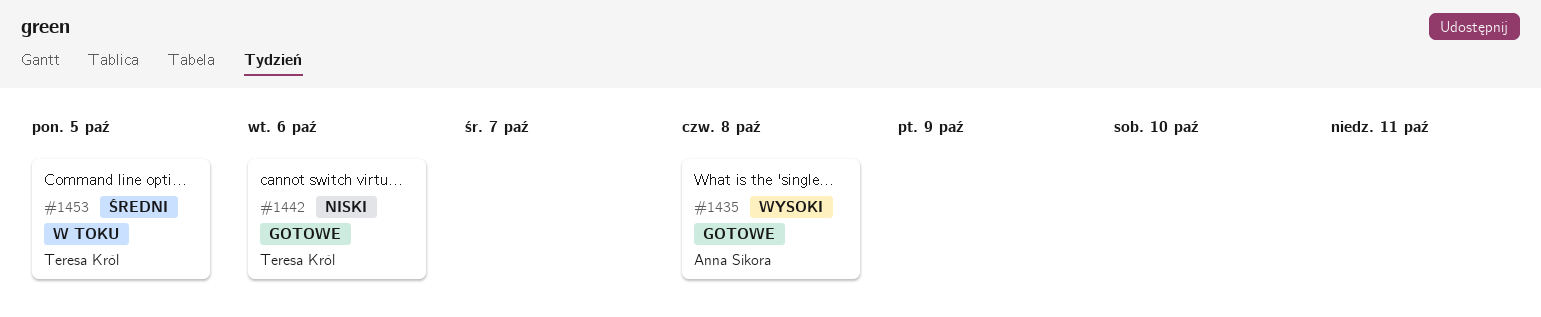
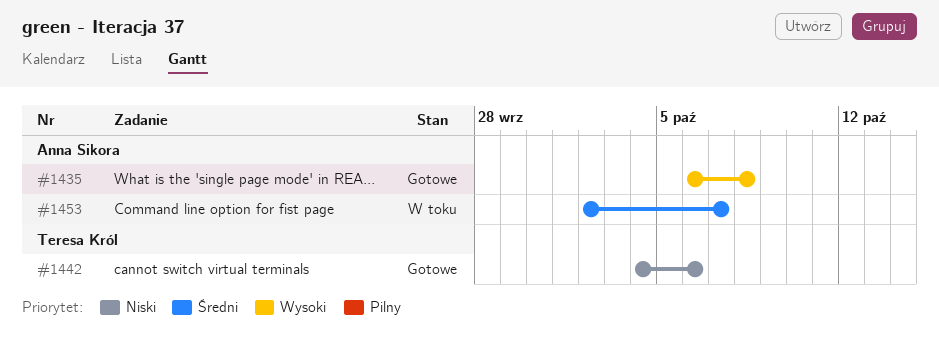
#1453, owner: Teresa Król -> Anna Sikora
#1453, due: Oct 5 -> Oct 7

